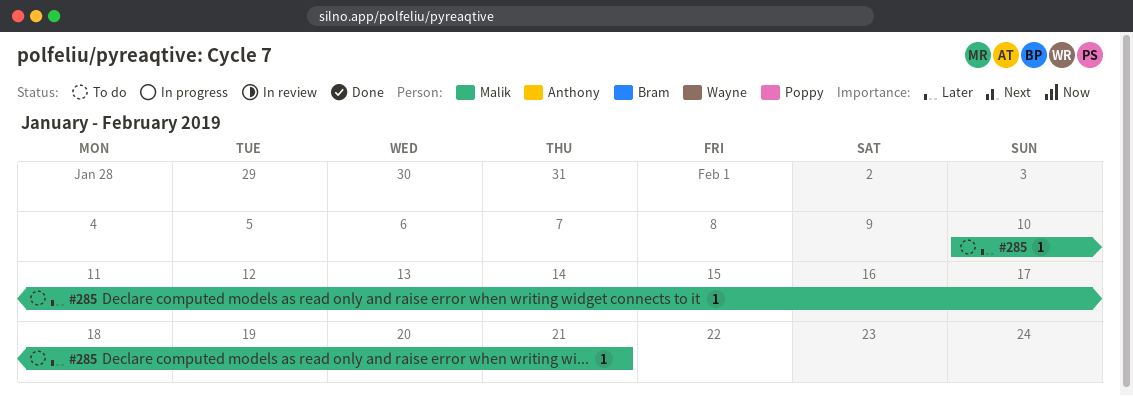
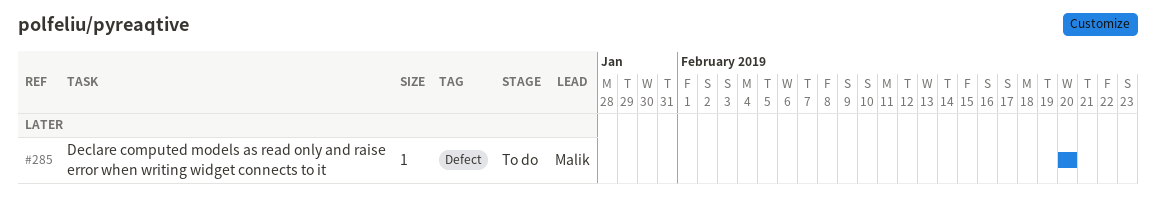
#285, start: Feb 10 -> Feb 20
#285, due: Feb 21 -> Feb 20

